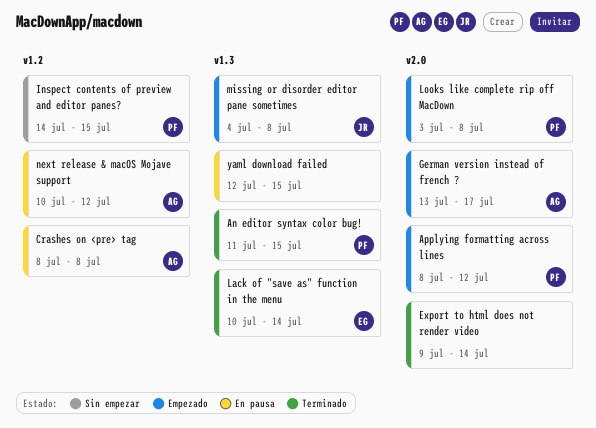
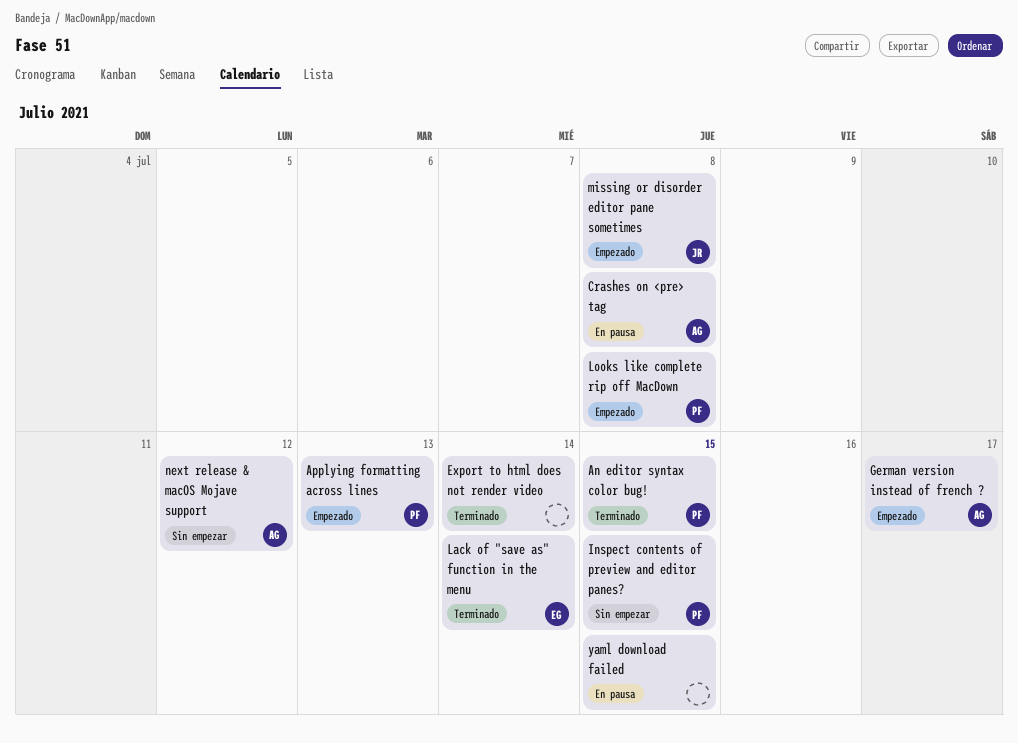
Applying formatting across lines, due: Jul 12 -> Jul 13
next release & macOS Mojave support, status: En pausa -> Sin empezar

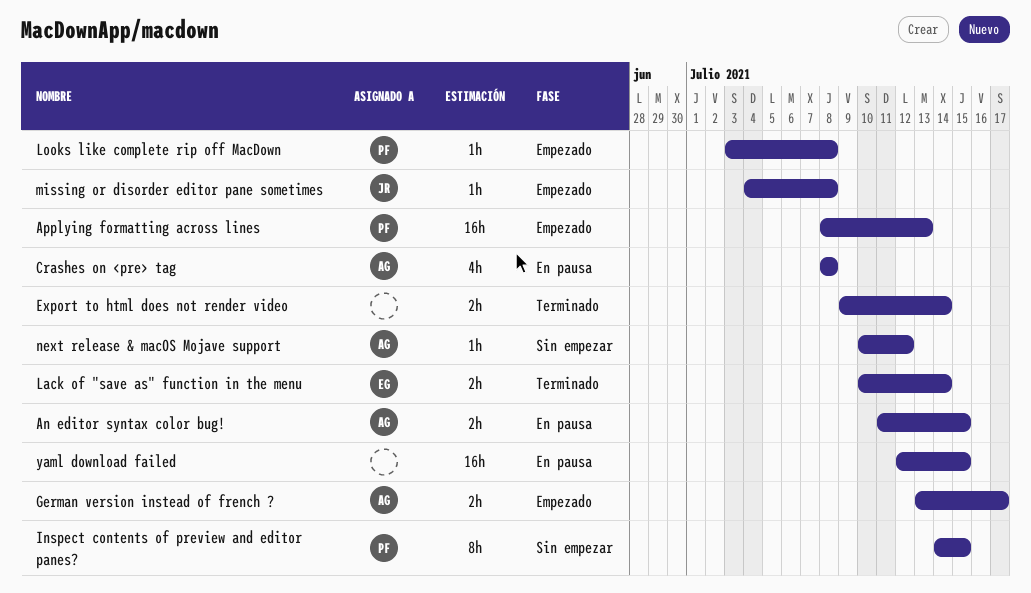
An editor syntax color bug!, status: Terminado -> En pausa
An editor syntax color bug!, owner: PF -> AG

